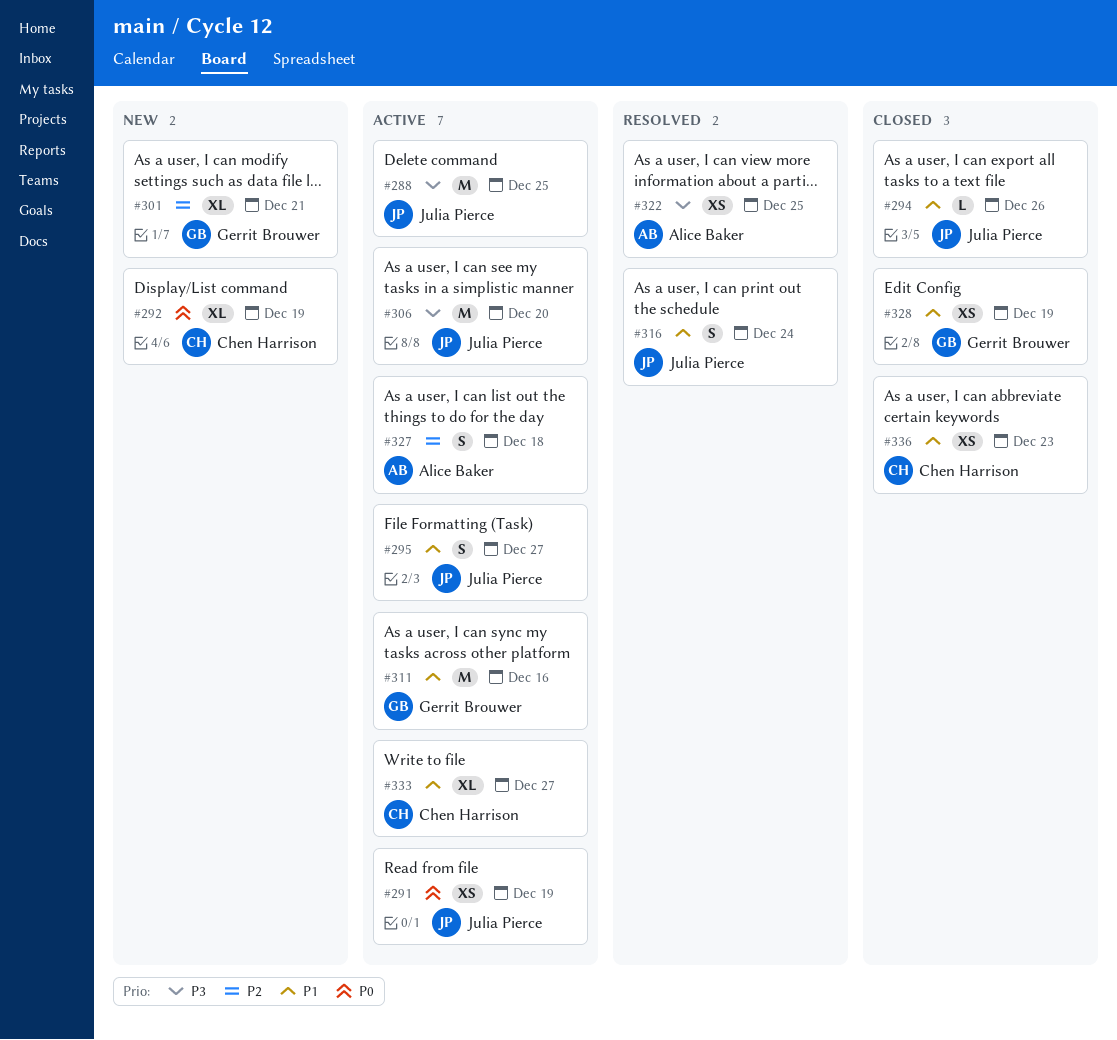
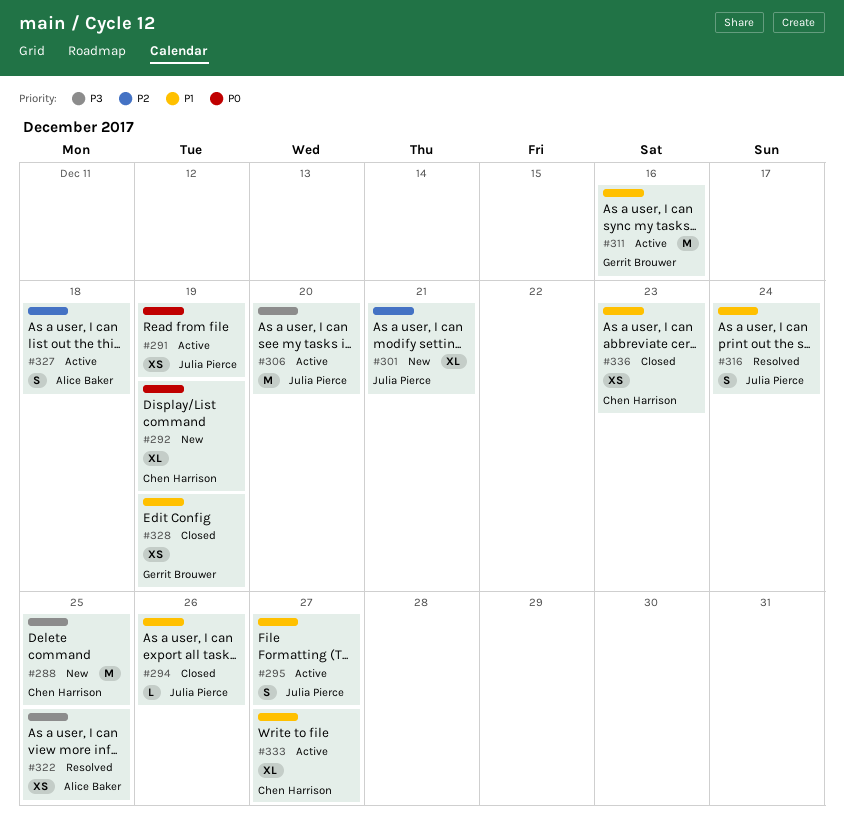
#288, status: Active -> New
#288, owner: Julia Pierce -> Chen Harrison
#301, owner: Gerrit Brouwer -> Julia Pierce

